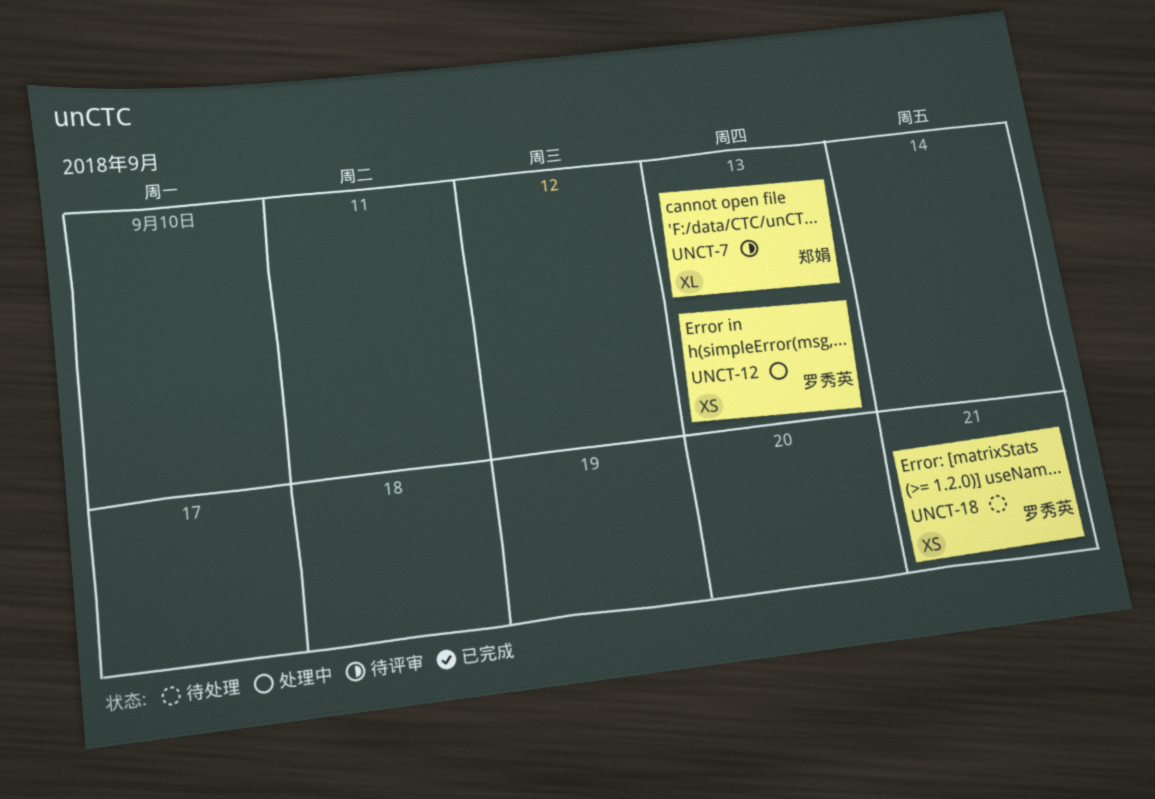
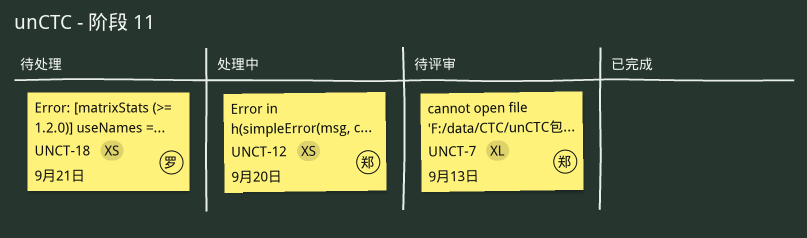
UNCT-12, owner: 罗秀英 -> 郑娟
UNCT-12, due: Sep 13 -> Sep 20

